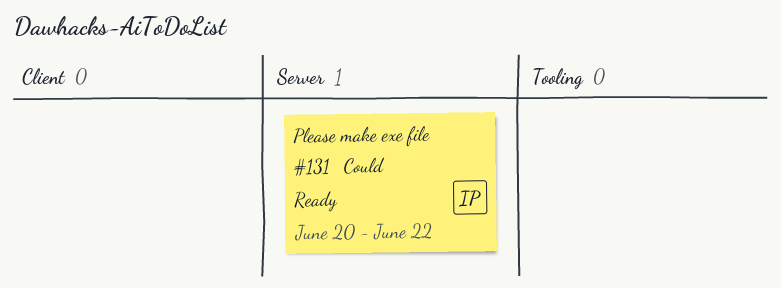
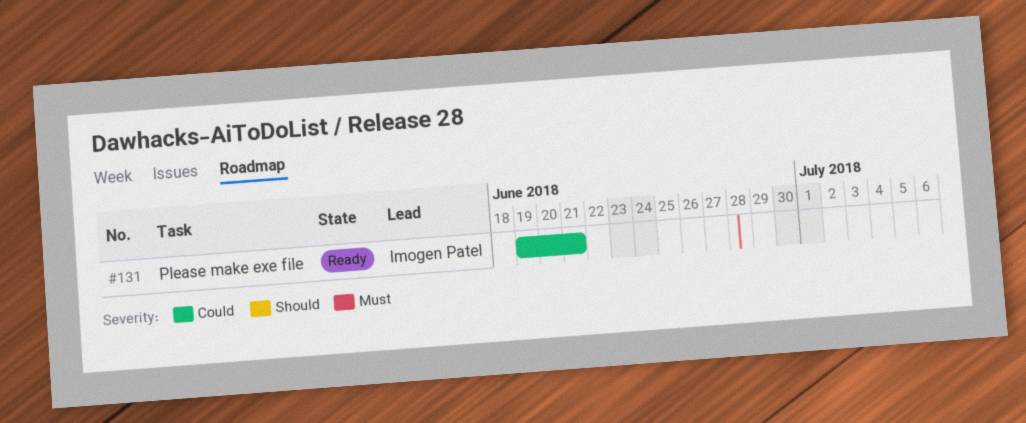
#131, start: Jun 20 -> Jun 19
#131, due: Jun 22 -> Jun 21

